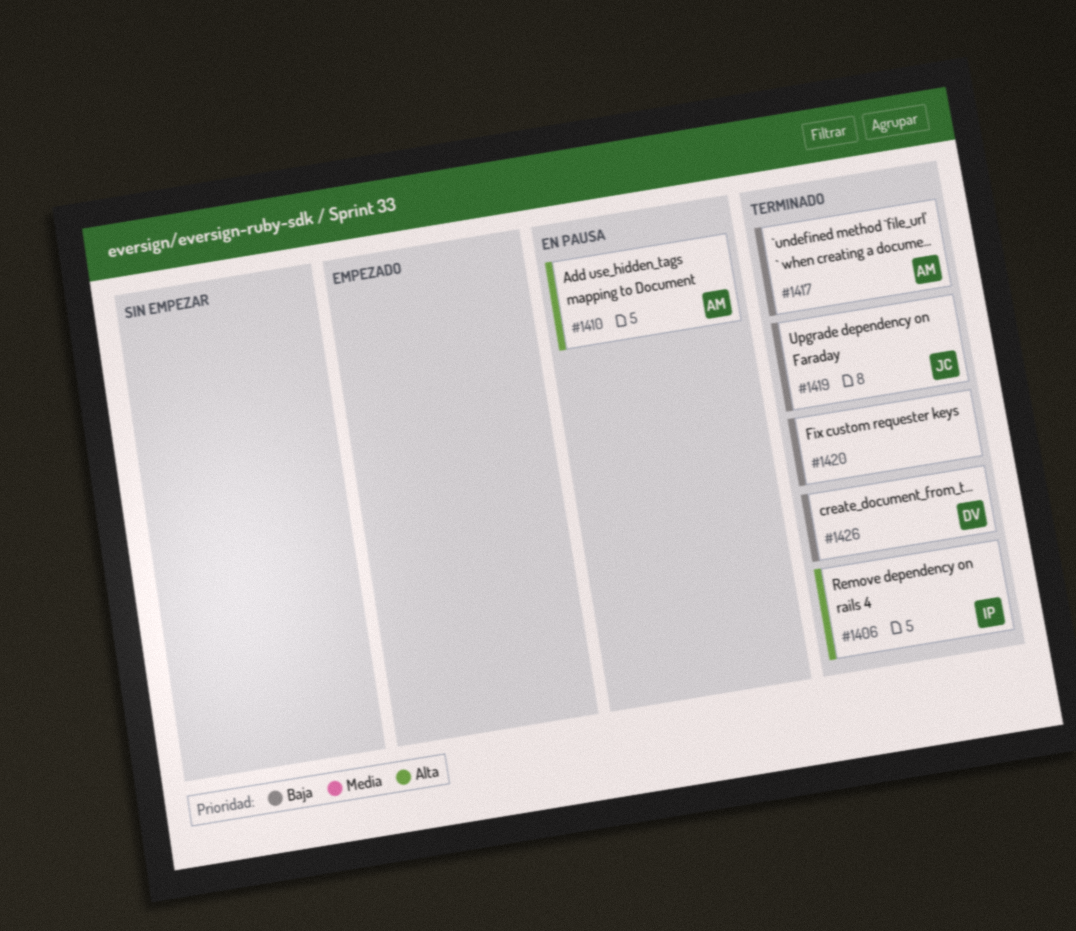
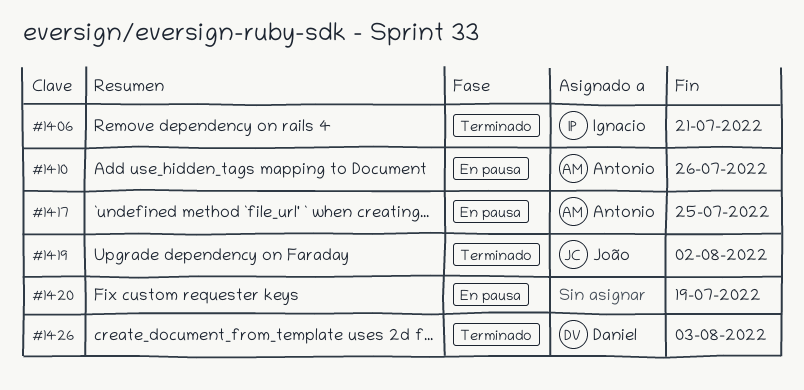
#1417, status: Terminado -> En pausa
#1420, status: Terminado -> En pausa

